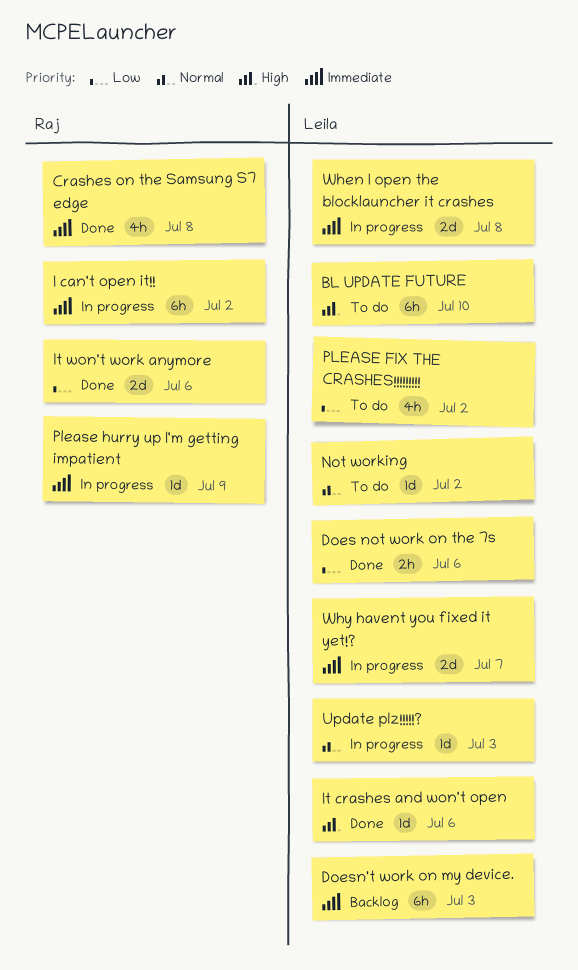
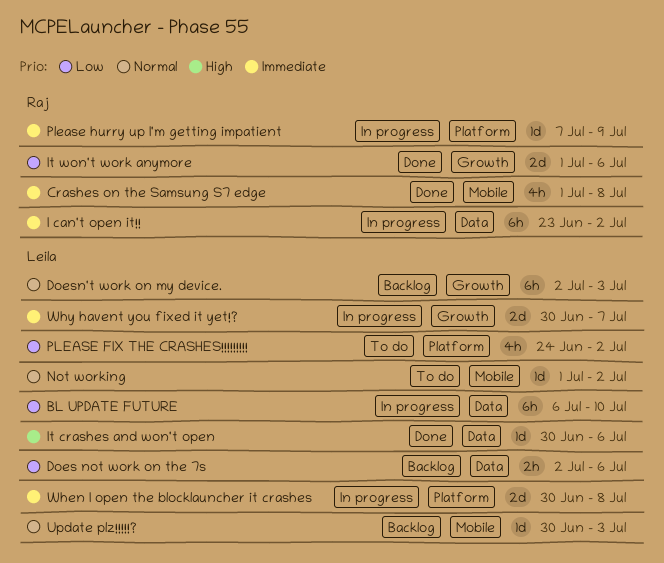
BL UPDATE FUTURE, status: To do -> In progress
BL UPDATE FUTURE, priority: High -> Low
Does not work on the 7s, status: Done -> Backlog
Doesn't work on my device., priority: Immediate -> Normal
Update plz!!!!!?, status: In progress -> Backlog

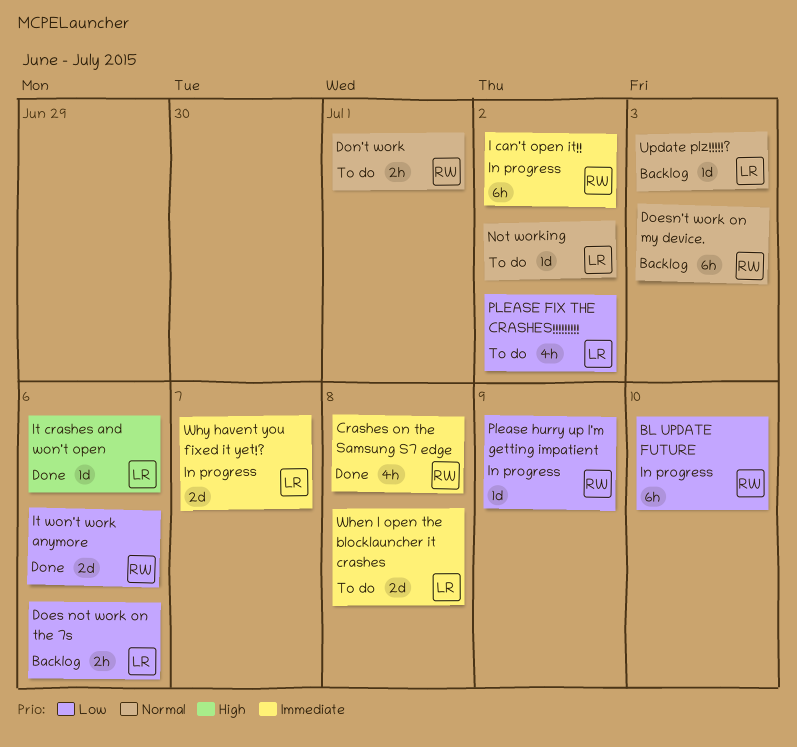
BL UPDATE FUTURE, owner: Leila -> Raj
Doesn't work on my device., owner: Leila -> Raj
Don't work: none -> present
Please hurry up I'm getting impatient, priority: Immediate -> Low
When I open the blocklauncher it crashes, status: In progress -> To do

